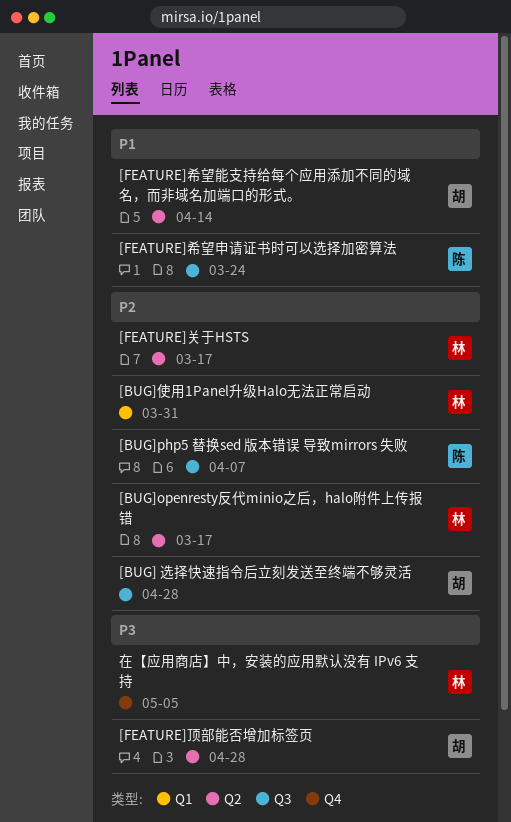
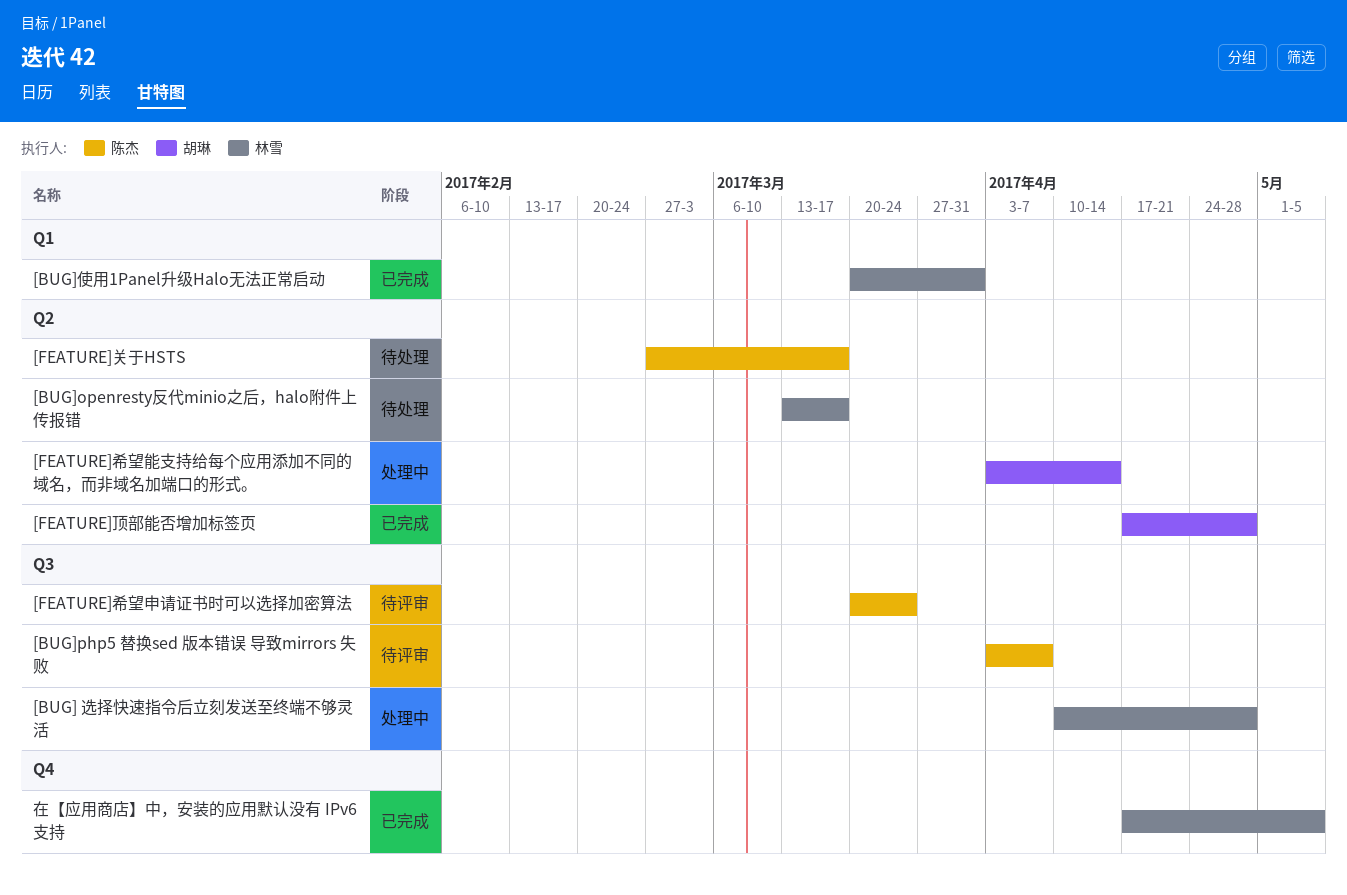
[BUG] 选择快速指令后立刻发送至终端不够灵活, owner: 胡琳 -> 林雪
[FEATURE]关于HSTS, owner: 林雪 -> 陈杰

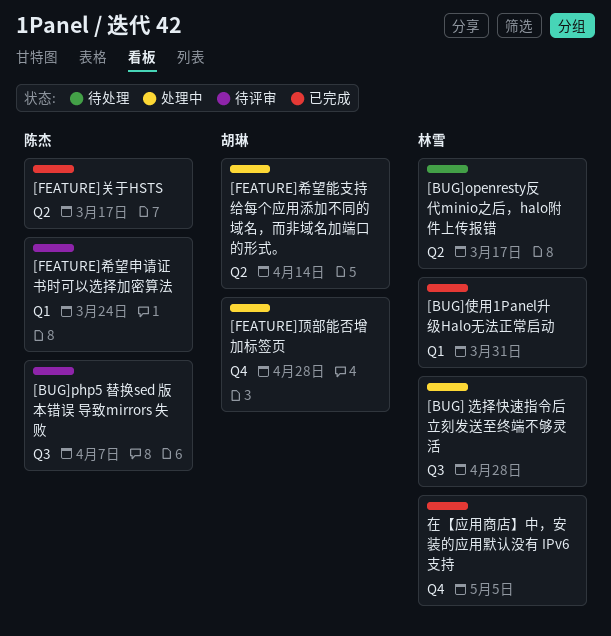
[FEATURE]关于HSTS, status: 待处理 -> 已完成
[FEATURE]希望申请证书时可以选择加密算法, label: Q3 -> Q1
[FEATURE]顶部能否增加标签页, status: 已完成 -> 处理中
[FEATURE]顶部能否增加标签页, label: Q2 -> Q4

